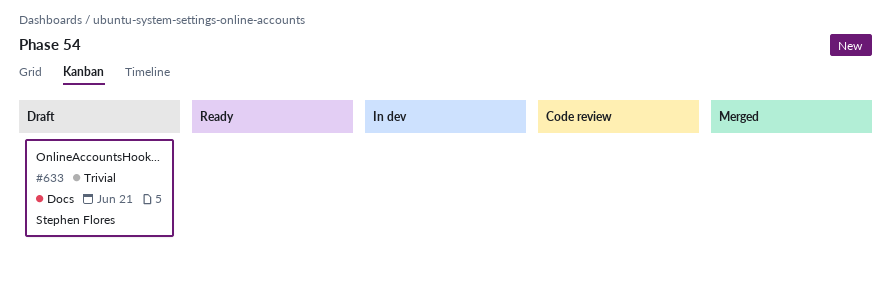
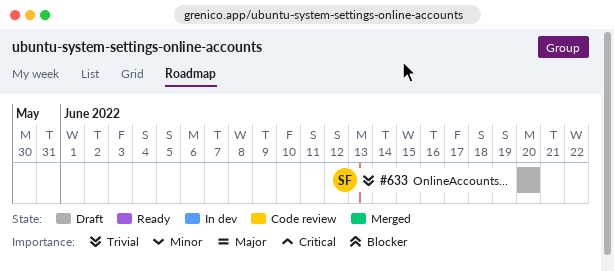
#633, due: Jun 21 -> Jun 20

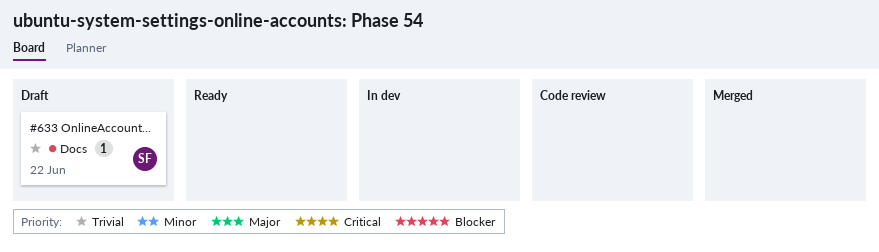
#633, due: Jun 20 -> Jun 22

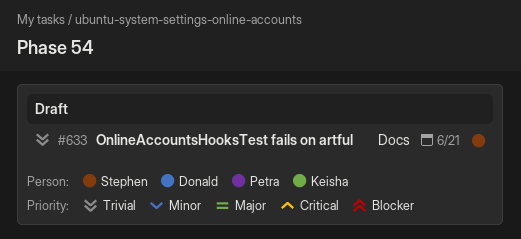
#633, due: Jun 22 -> Jun 21

